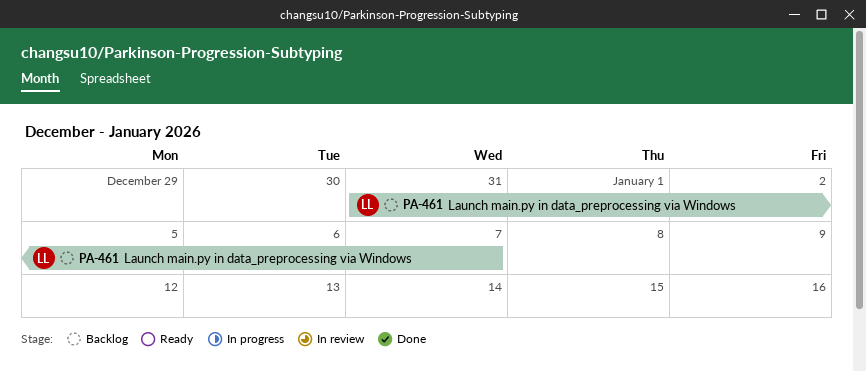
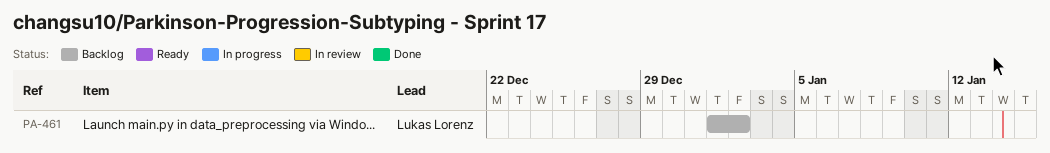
PA-461, start: Dec 31 -> Jan 1
PA-461, due: Jan 7 -> Jan 2

